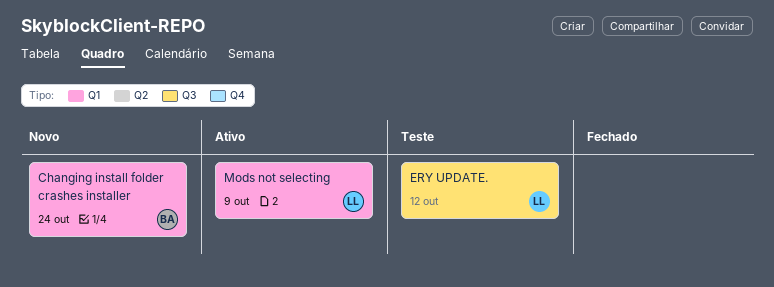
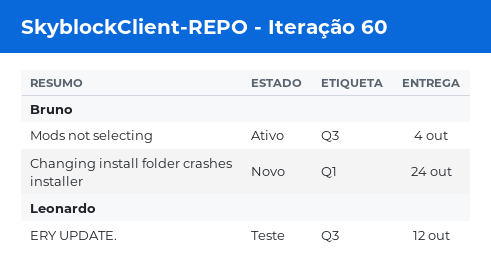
Mods not selecting, owner: Leonardo -> Bruno
Mods not selecting, label: Q1 -> Q3
Mods not selecting, due: Oct 9 -> Oct 4

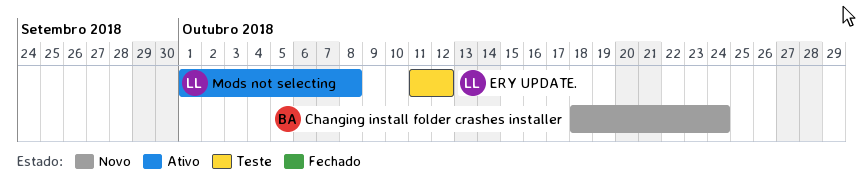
Mods not selecting, owner: Bruno -> Leonardo
Mods not selecting, due: Oct 4 -> Oct 8

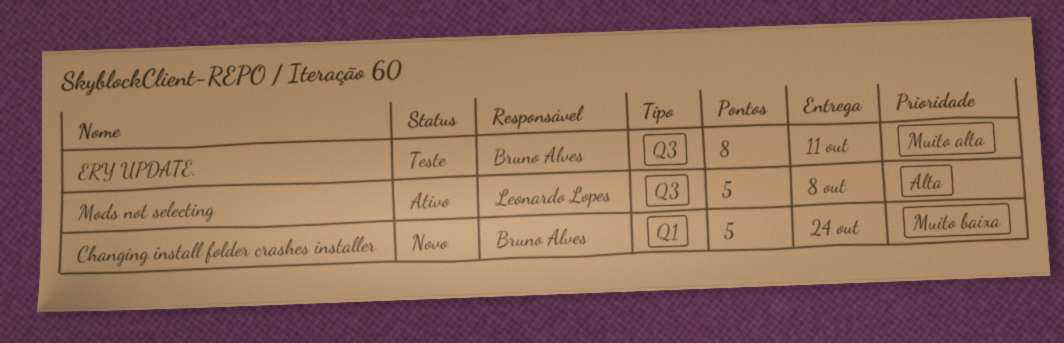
ERY UPDATE., owner: Leonardo Lopes -> Bruno Alves
ERY UPDATE., due: Oct 12 -> Oct 11

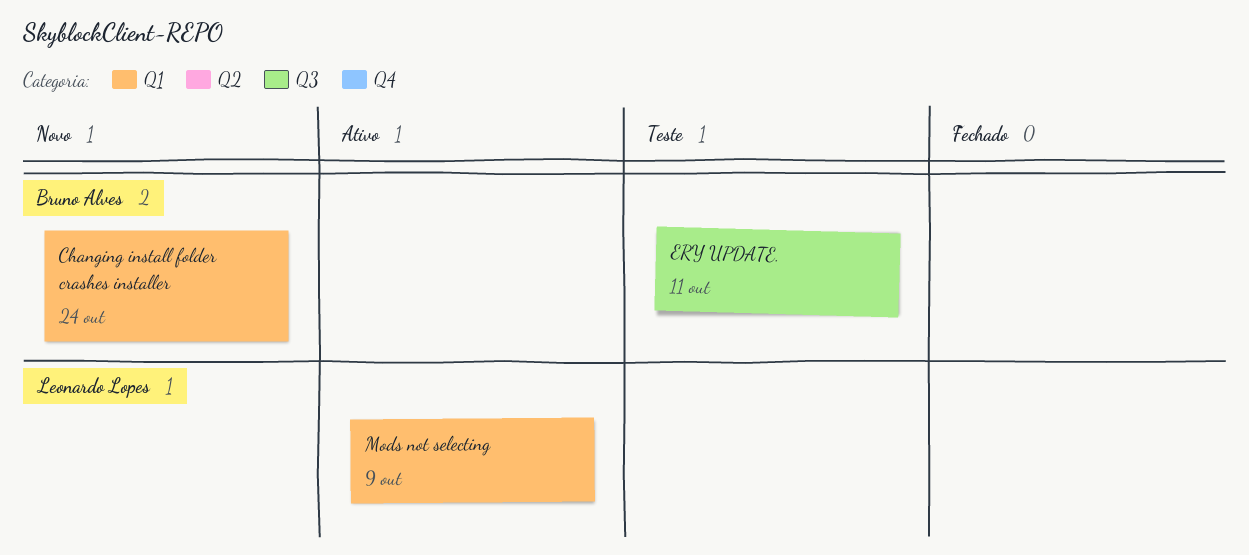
Mods not selecting, label: Q3 -> Q1
Mods not selecting, due: Oct 8 -> Oct 9

